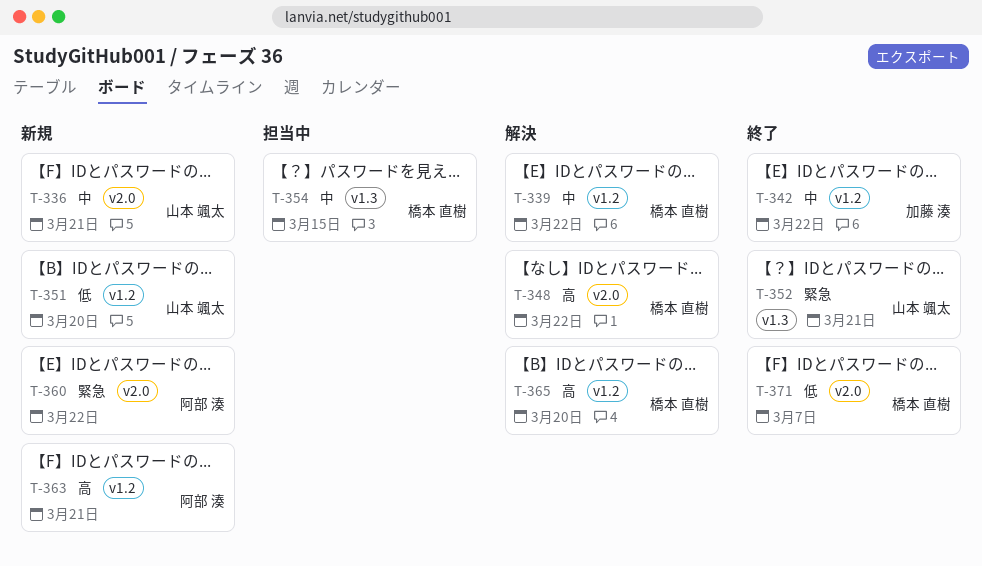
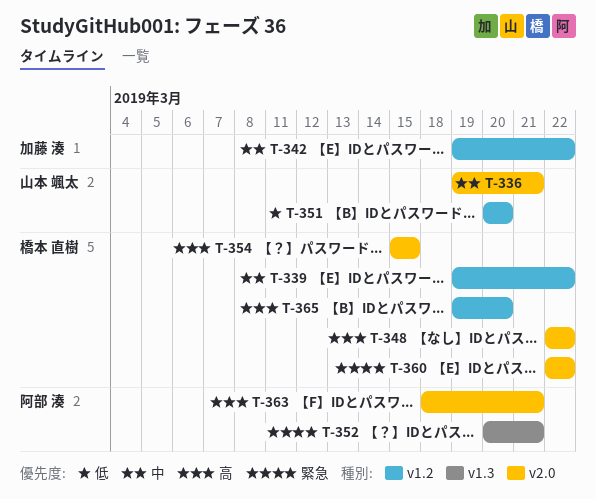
T-352, owner: 山本 颯太 -> 阿部 湊
T-354, priority: 中 -> 高
T-354, label: v1.3 -> v2.0
T-360, owner: 阿部 湊 -> 橋本 直樹
T-363, label: v1.2 -> v2.0
T-371: present -> none

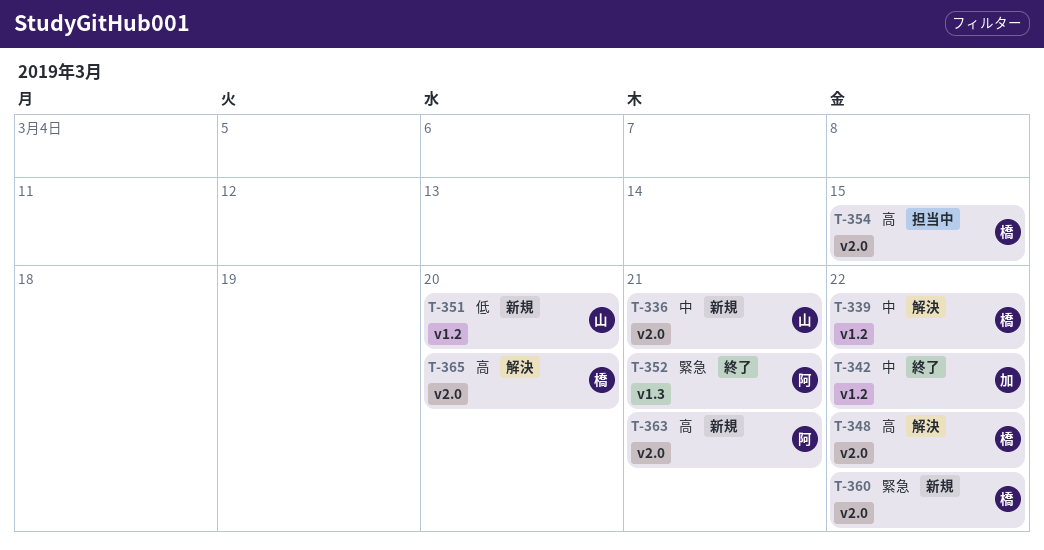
T-365, label: v1.2 -> v2.0

